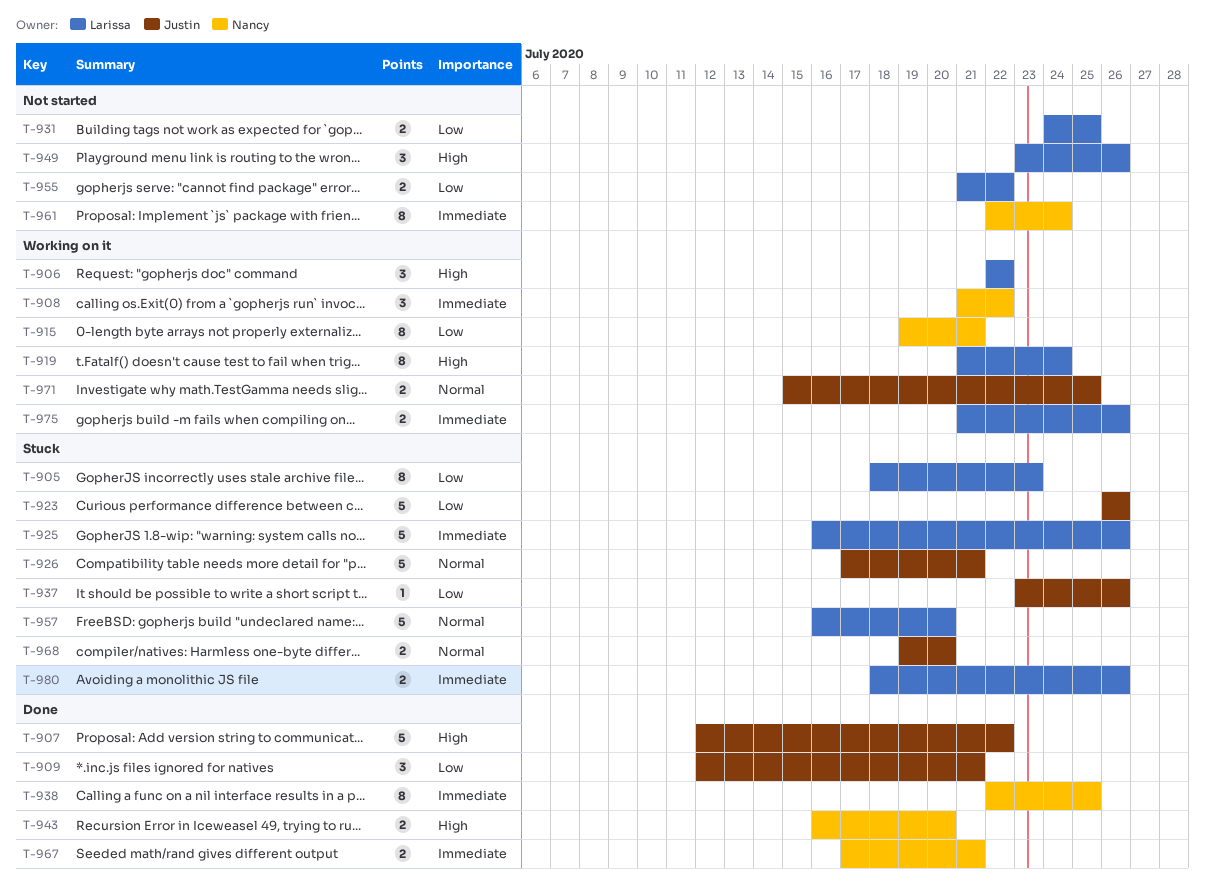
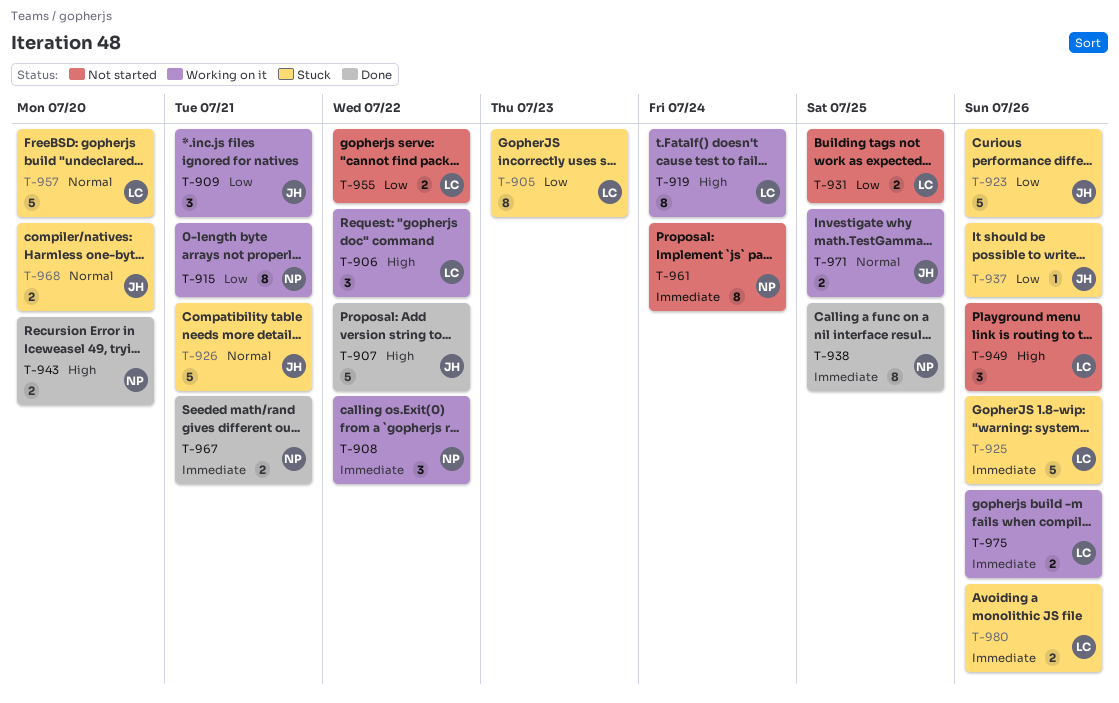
T-909, status: Done -> Working on it

